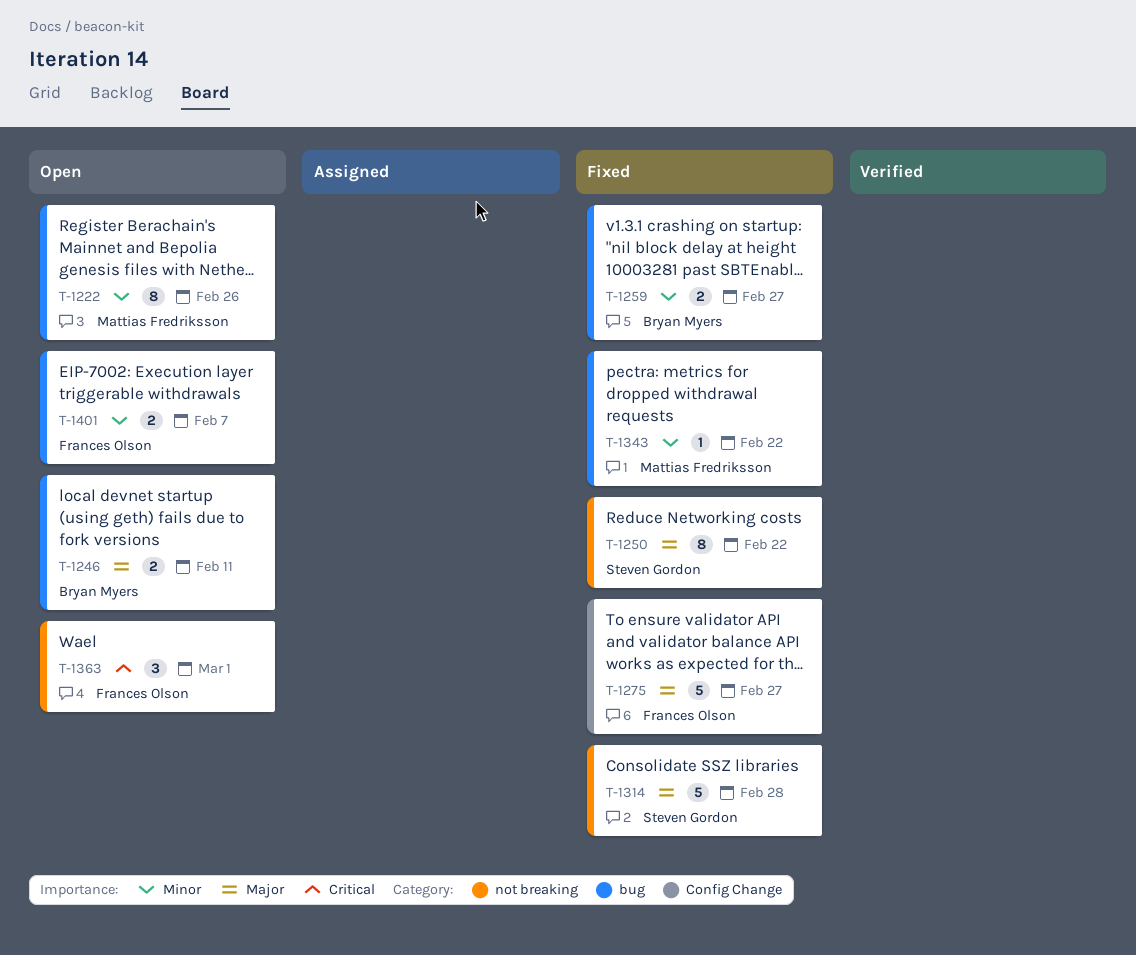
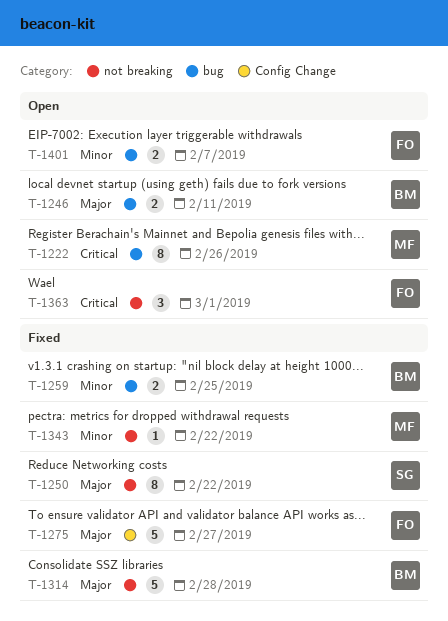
T-1222, priority: Minor -> Critical
T-1259, due: Feb 27 -> Feb 25
T-1314, owner: Steven Gordon -> Bryan Myers
T-1343, label: bug -> not breaking

